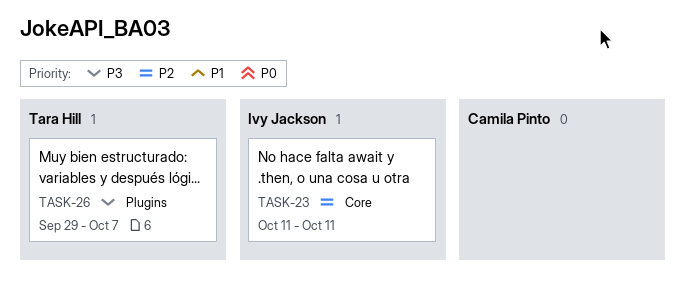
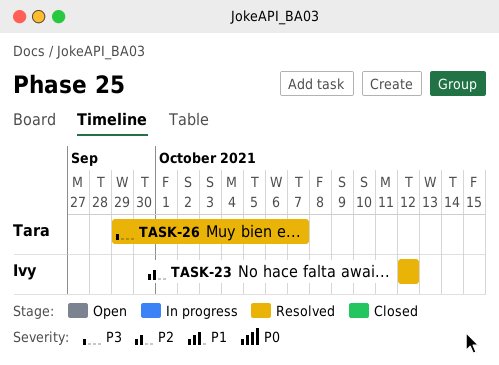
TASK-23, start: Oct 11 -> Oct 12
TASK-23, due: Oct 11 -> Oct 12

